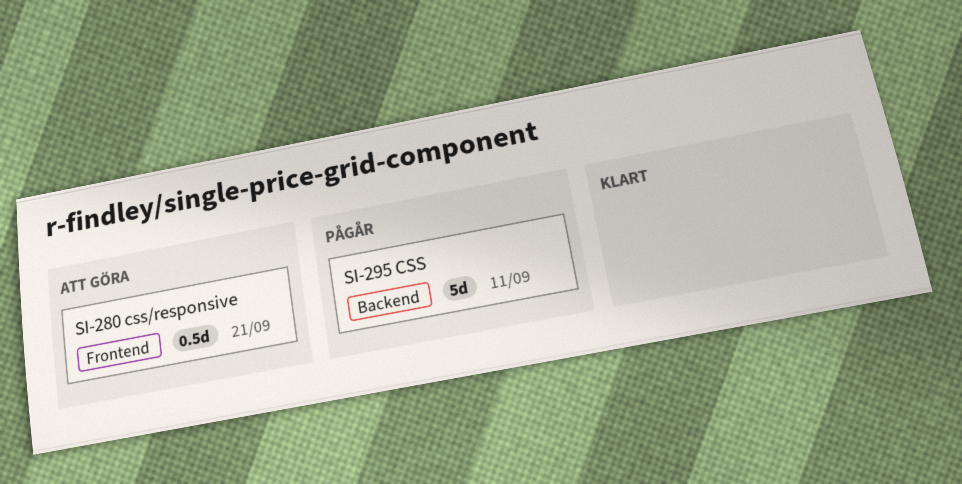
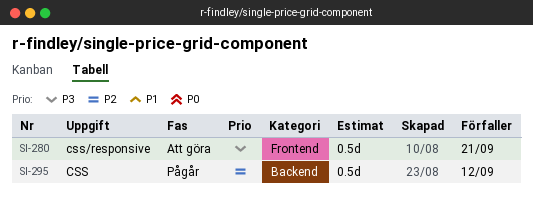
SI-295, estimate: 5d -> 0.5d
SI-295, due: Sep 11 -> Sep 12

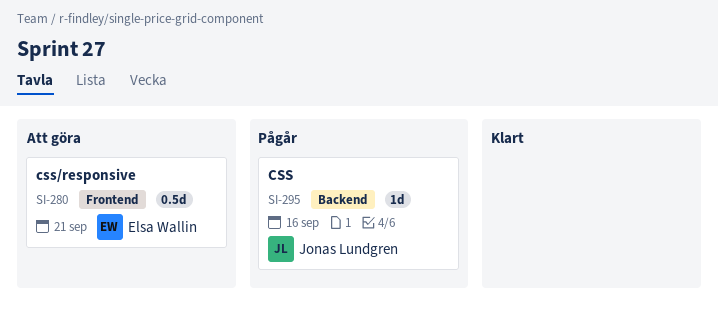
SI-295, estimate: 0.5d -> 1d
SI-295, due: Sep 12 -> Sep 16

